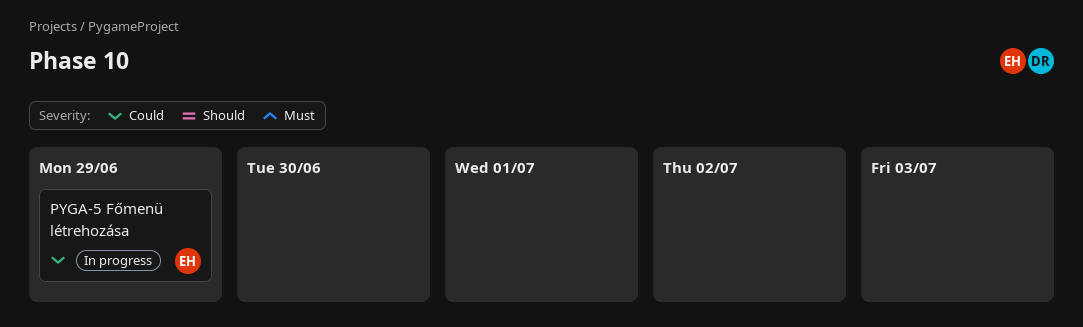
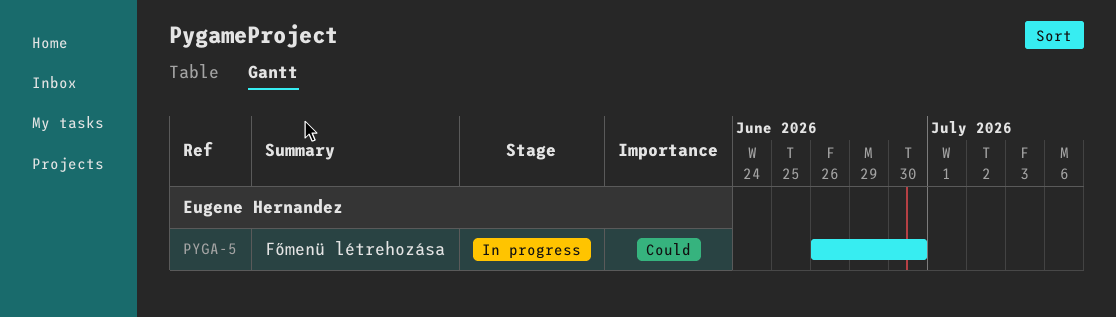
PYGA-5, due: Jun 29 -> Jun 30

